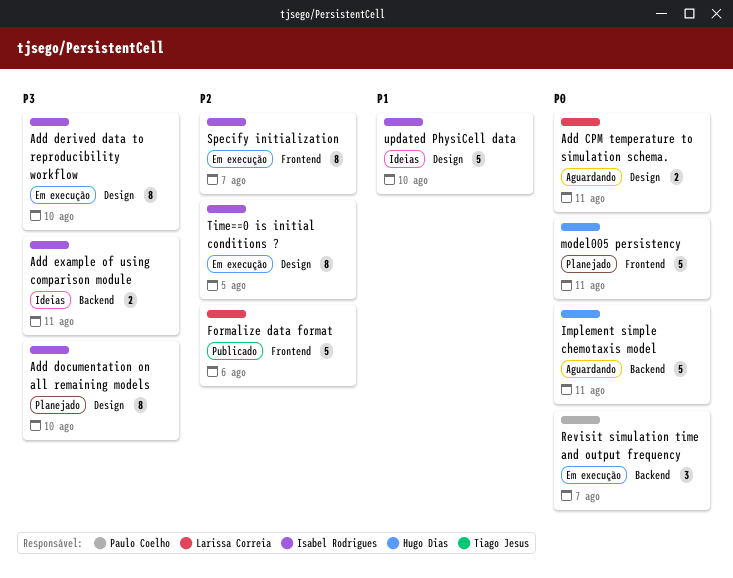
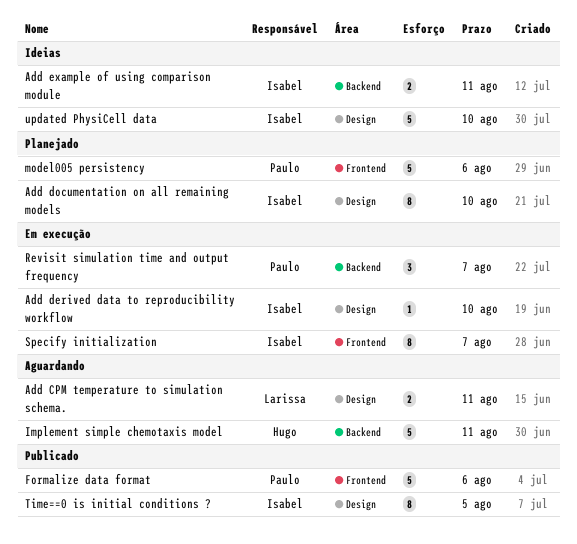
Add derived data to reproducibility workflow, estimate: 8 -> 1
Formalize data format, owner: Larissa Correia -> Paulo Coelho
model005 persistency, owner: Hugo Dias -> Paulo Coelho
model005 persistency, due: Aug 11 -> Aug 6
Time==0 is initial conditions ?, status: Em execução -> Publicado

